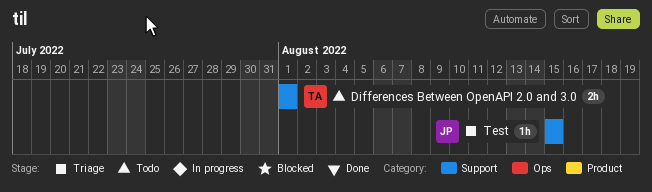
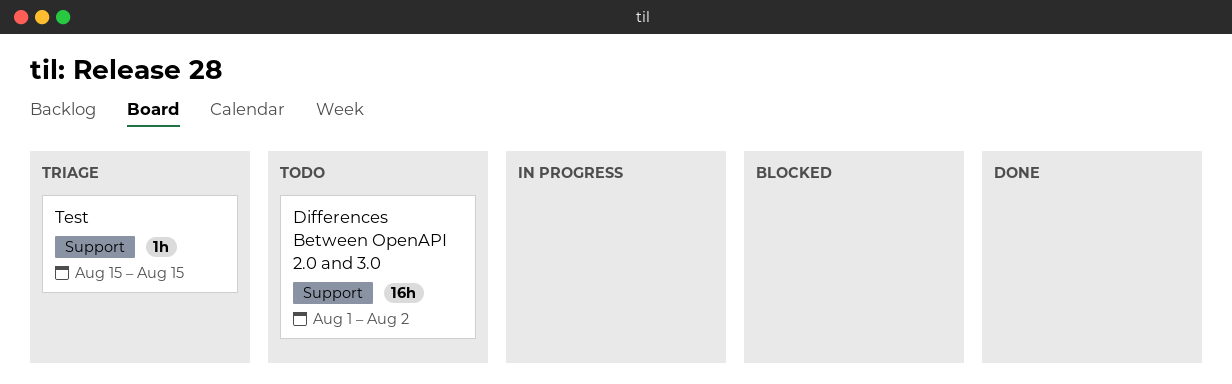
Differences Between OpenAPI 2.0 and 3.0, estimate: 2h -> 16h
Differences Between OpenAPI 2.0 and 3.0, due: Aug 1 -> Aug 2

